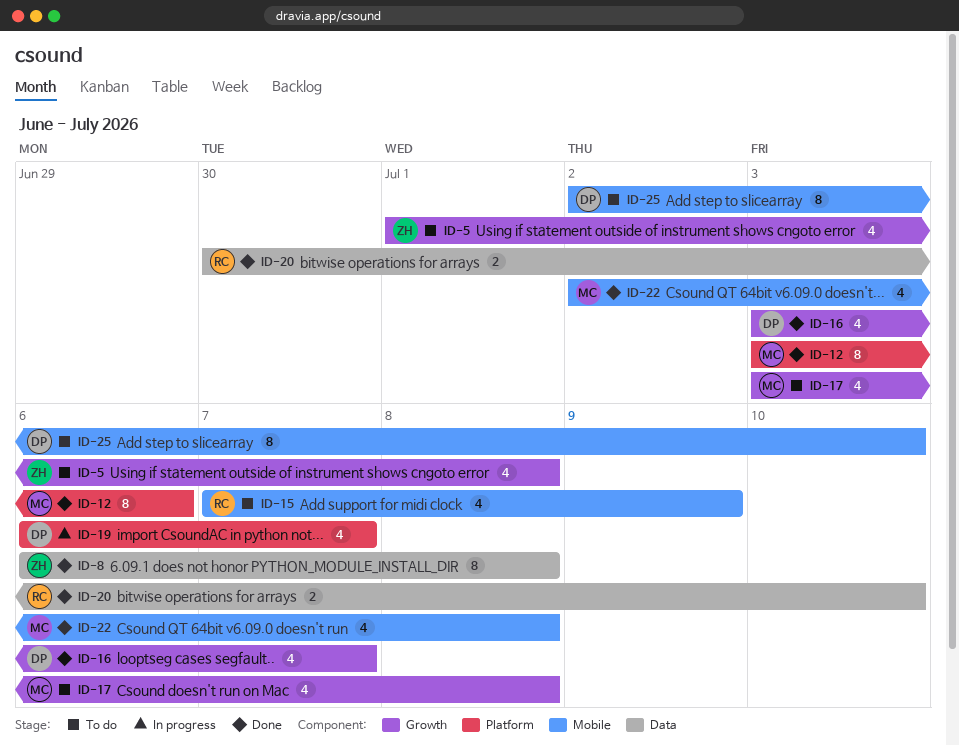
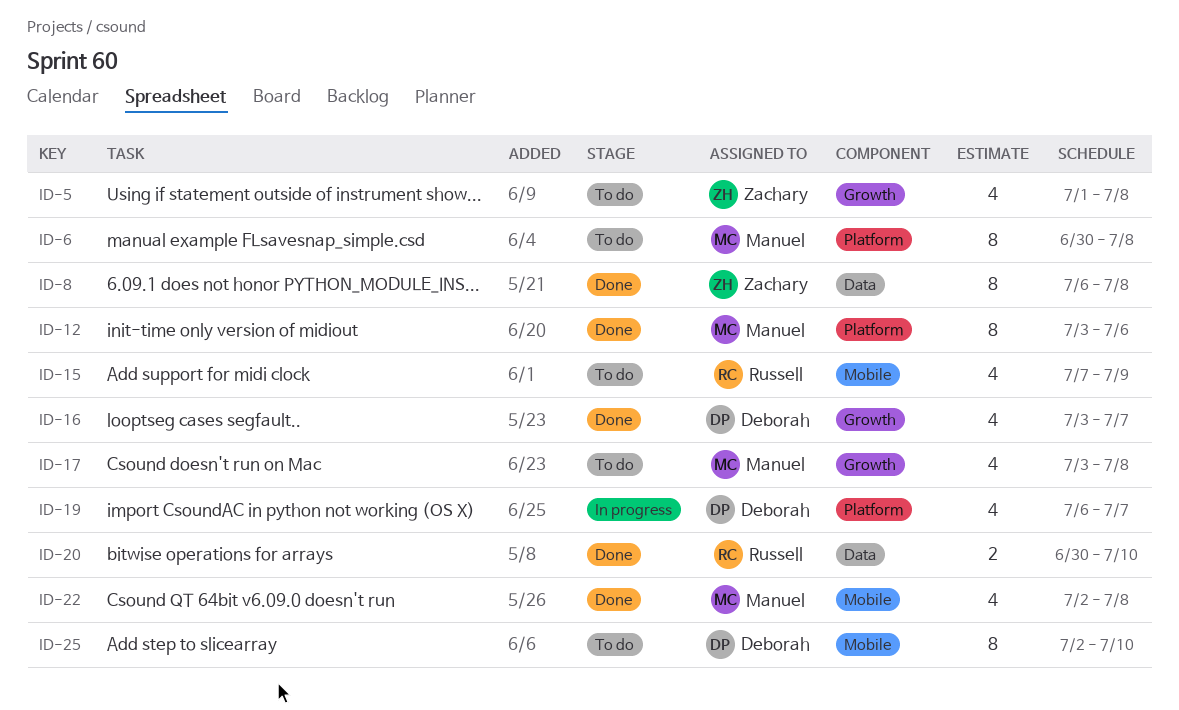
ID-6: none -> present

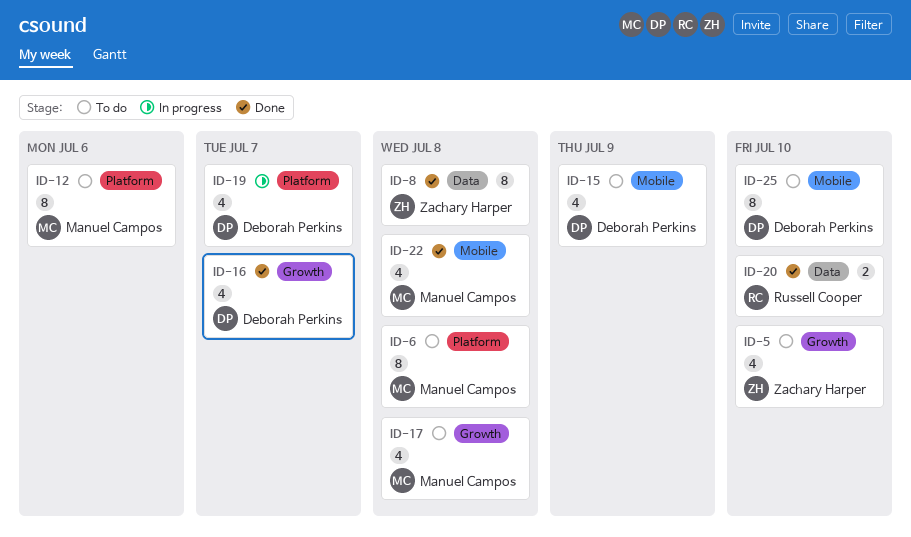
ID-5, due: Jul 8 -> Jul 10
ID-12, status: Done -> To do
ID-15, owner: Russell Cooper -> Deborah Perkins

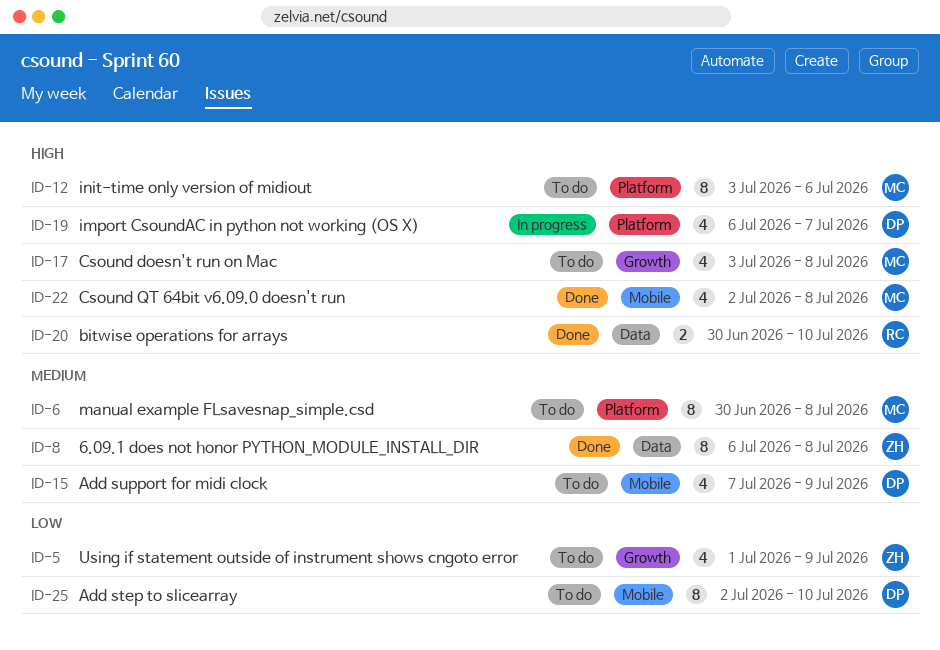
ID-5, due: Jul 10 -> Jul 9
ID-16: present -> none

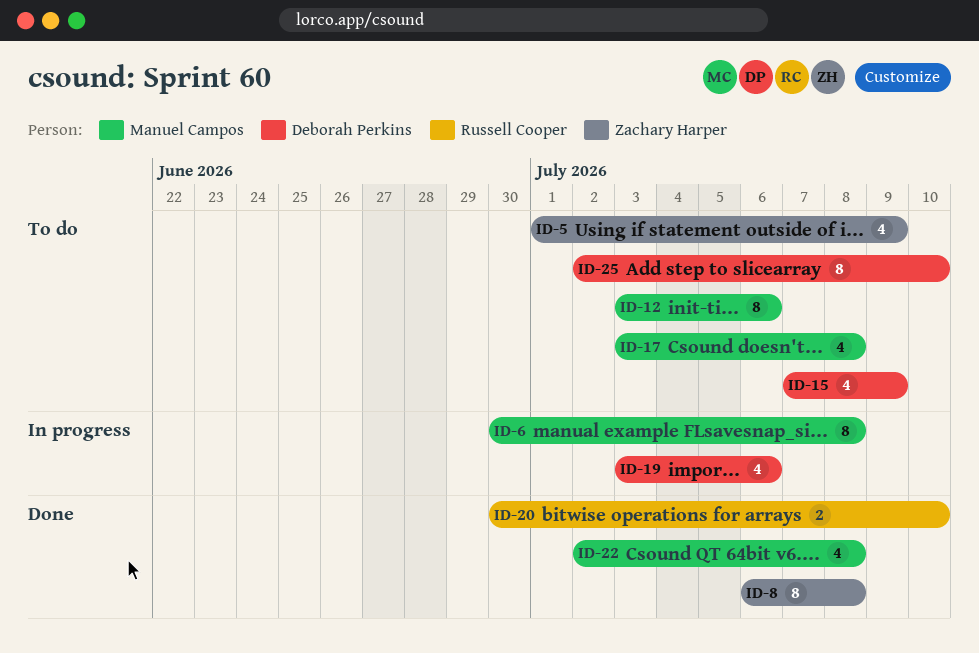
ID-6, status: To do -> In progress
ID-19, start: Jul 6 -> Jul 3
ID-19, due: Jul 7 -> Jul 6

